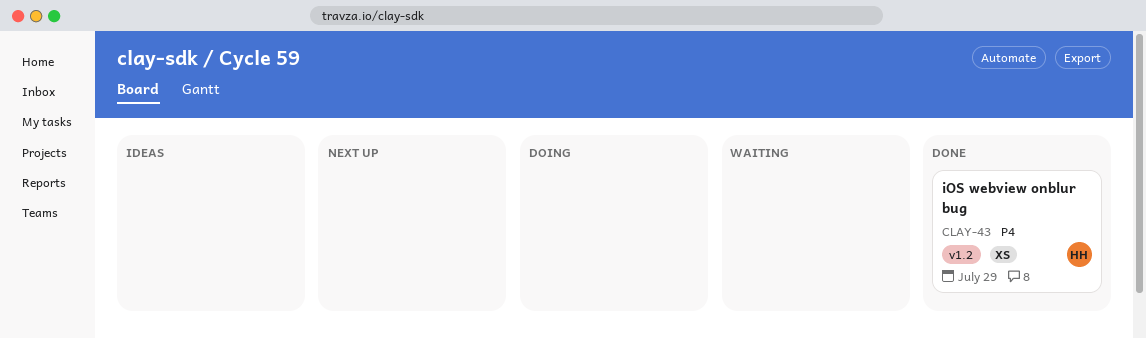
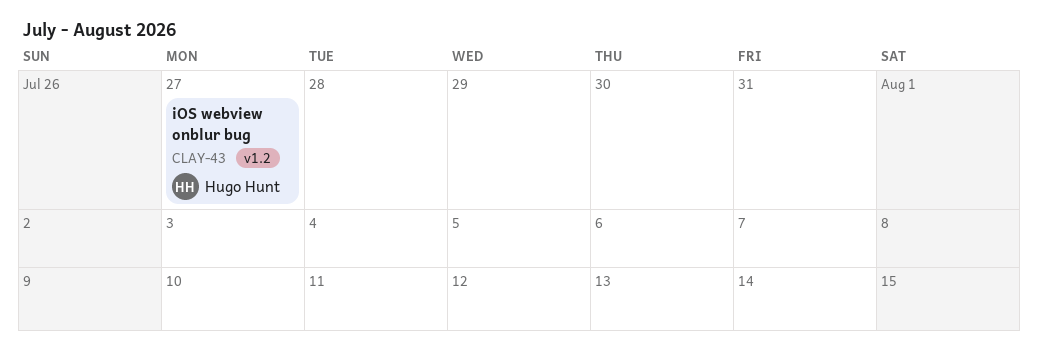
CLAY-43, due: Jul 29 -> Jul 27

